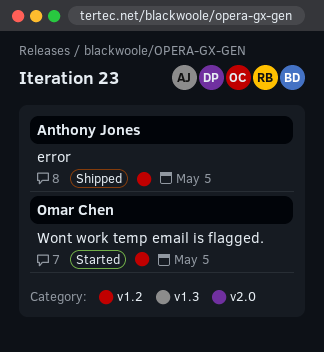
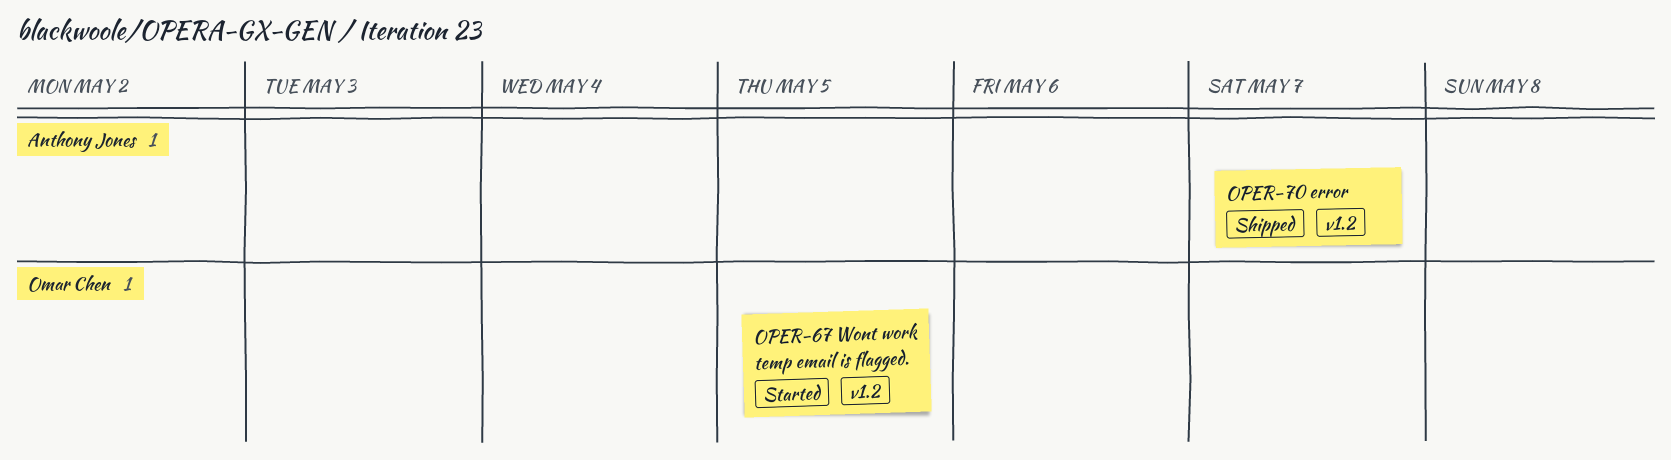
error, due: May 5 -> May 7

